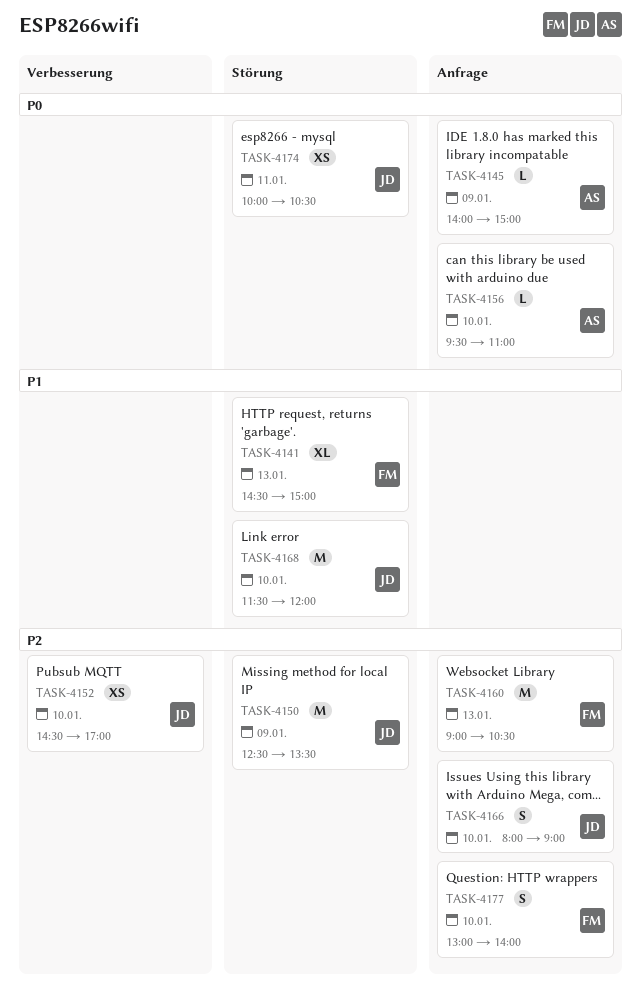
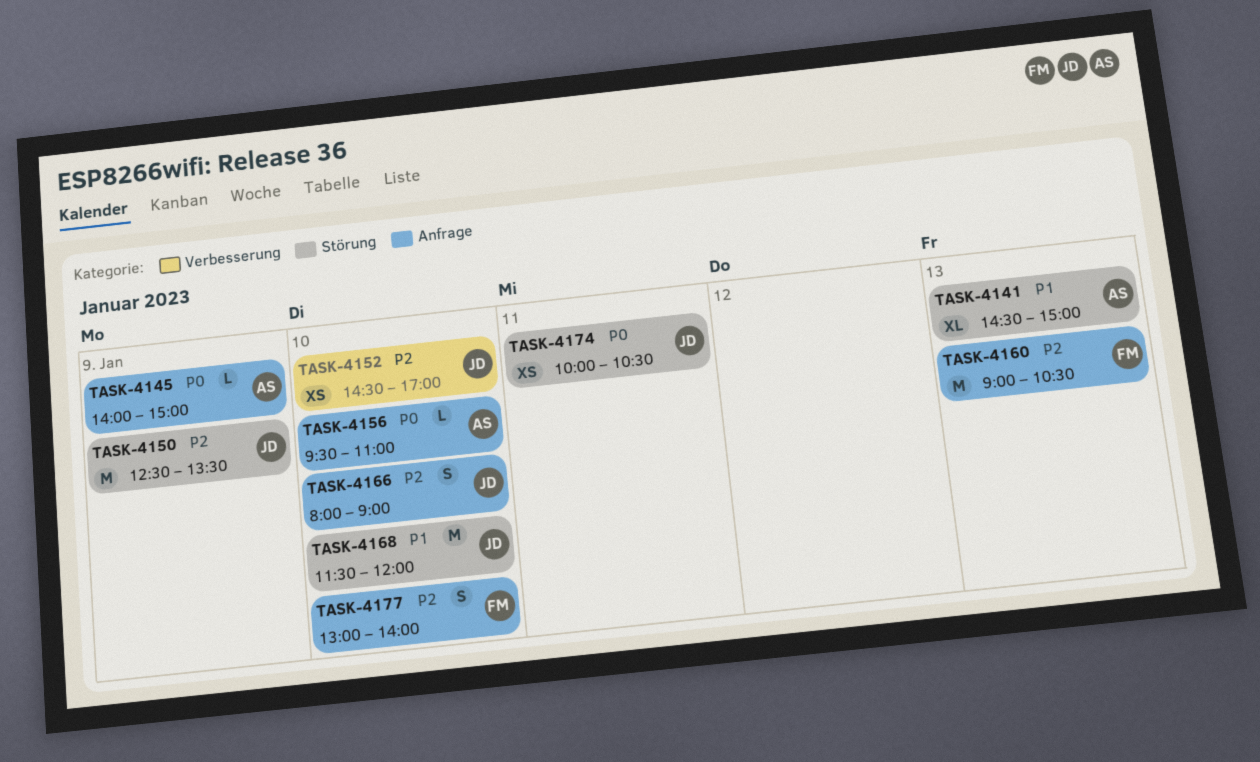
TASK-4141, owner: FM -> AS

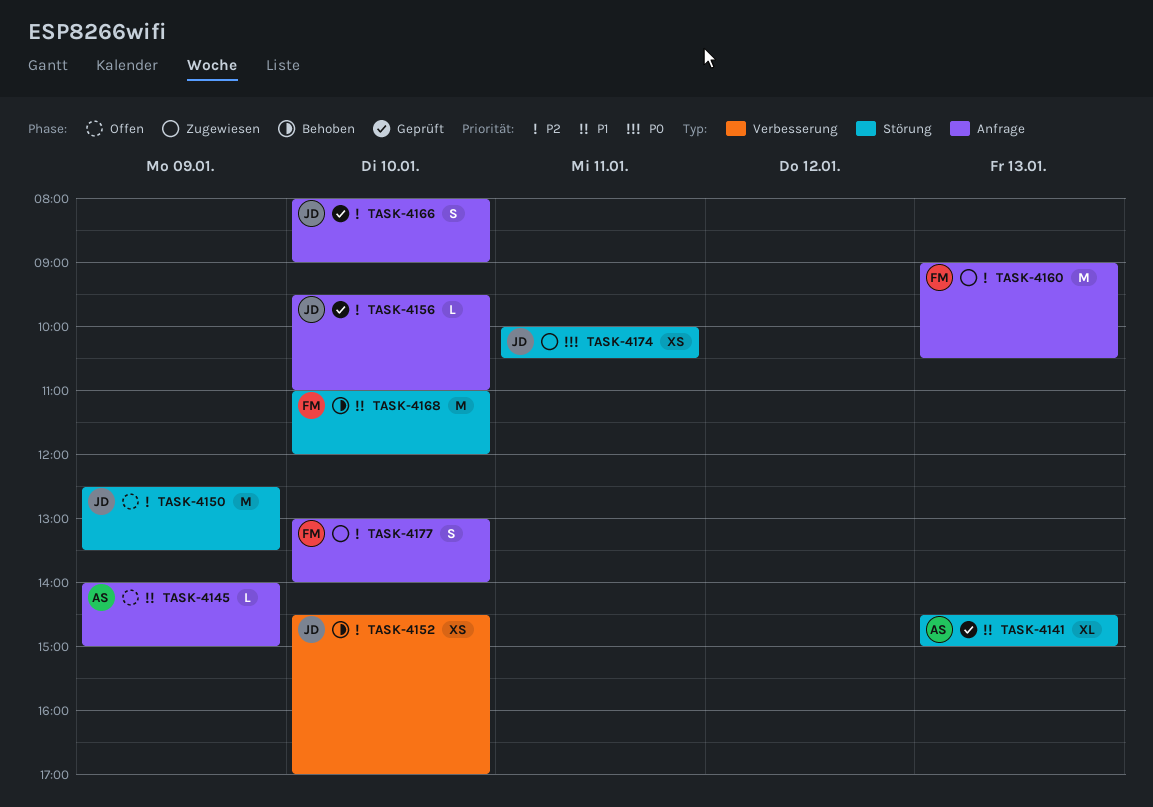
TASK-4145, priority: P0 -> P1
TASK-4156, owner: AS -> JD
TASK-4156, priority: P0 -> P2
TASK-4168, owner: JD -> FM
TASK-4168, begins: 11:30 -> 11:00

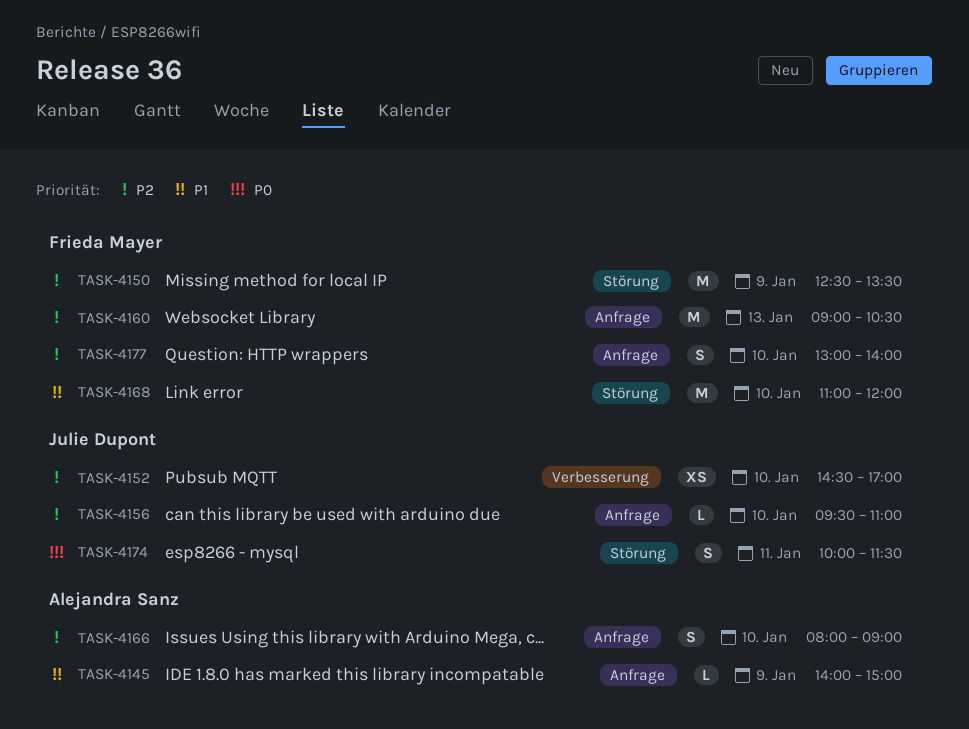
TASK-4141: present -> none
TASK-4150, owner: Julie Dupont -> Frieda Mayer
TASK-4166, owner: Julie Dupont -> Alejandra Sanz
TASK-4174, estimate: XS -> S
TASK-4174, ends: 10:30 -> 11:30

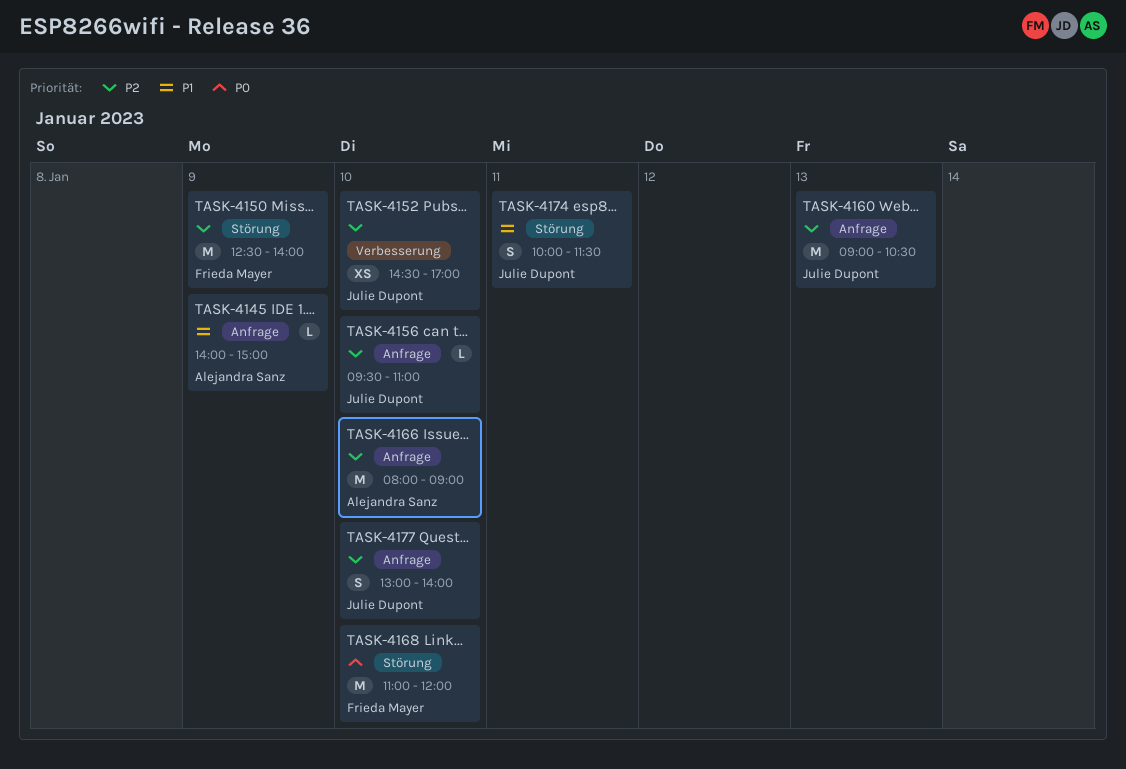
TASK-4150, ends: 13:30 -> 14:00
TASK-4160, owner: Frieda Mayer -> Julie Dupont
TASK-4166, estimate: S -> M
TASK-4168, priority: P1 -> P0
TASK-4174, priority: P0 -> P1
TASK-4177, owner: Frieda Mayer -> Julie Dupont

